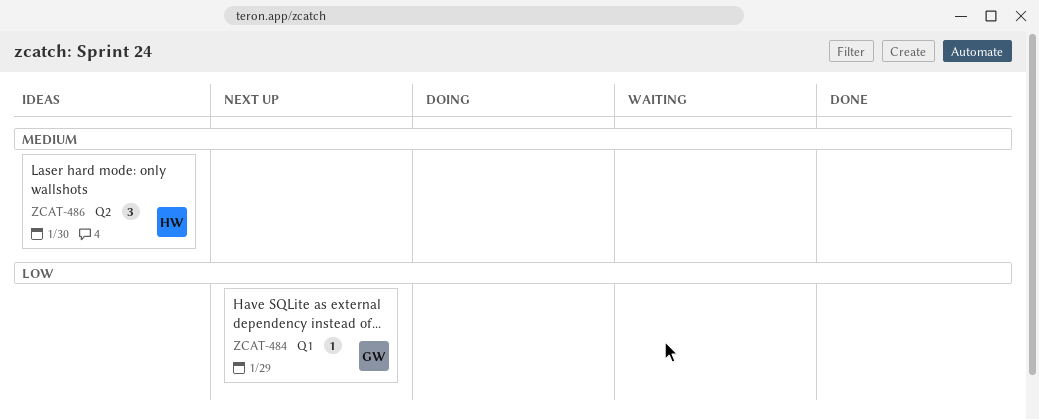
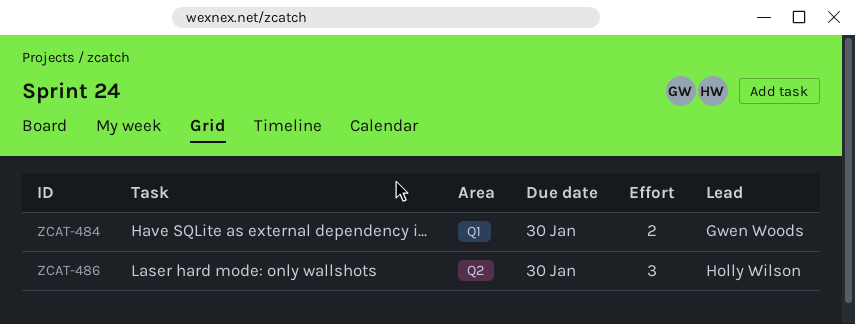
ZCAT-484, estimate: 1 -> 2
ZCAT-484, due: Jan 29 -> Jan 30

